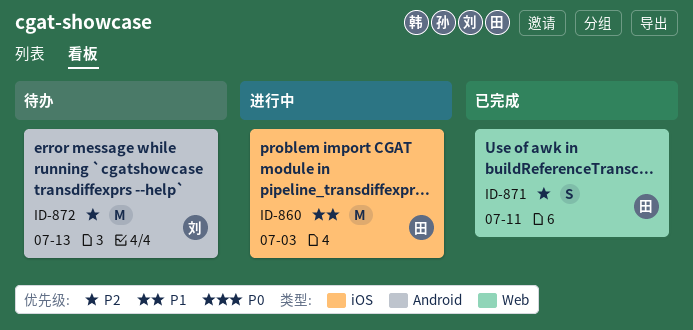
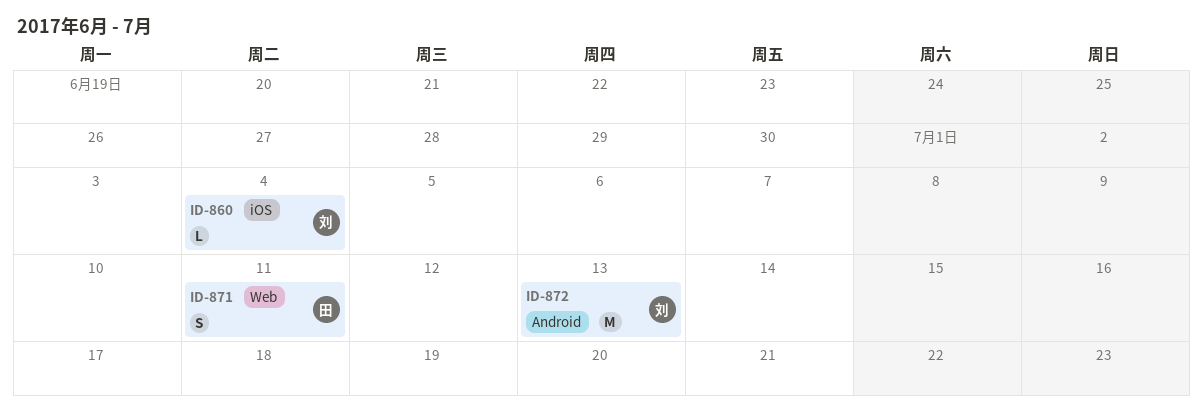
ID-860, owner: 田 -> 刘
ID-860, estimate: M -> L
ID-860, due: Jul 3 -> Jul 4

